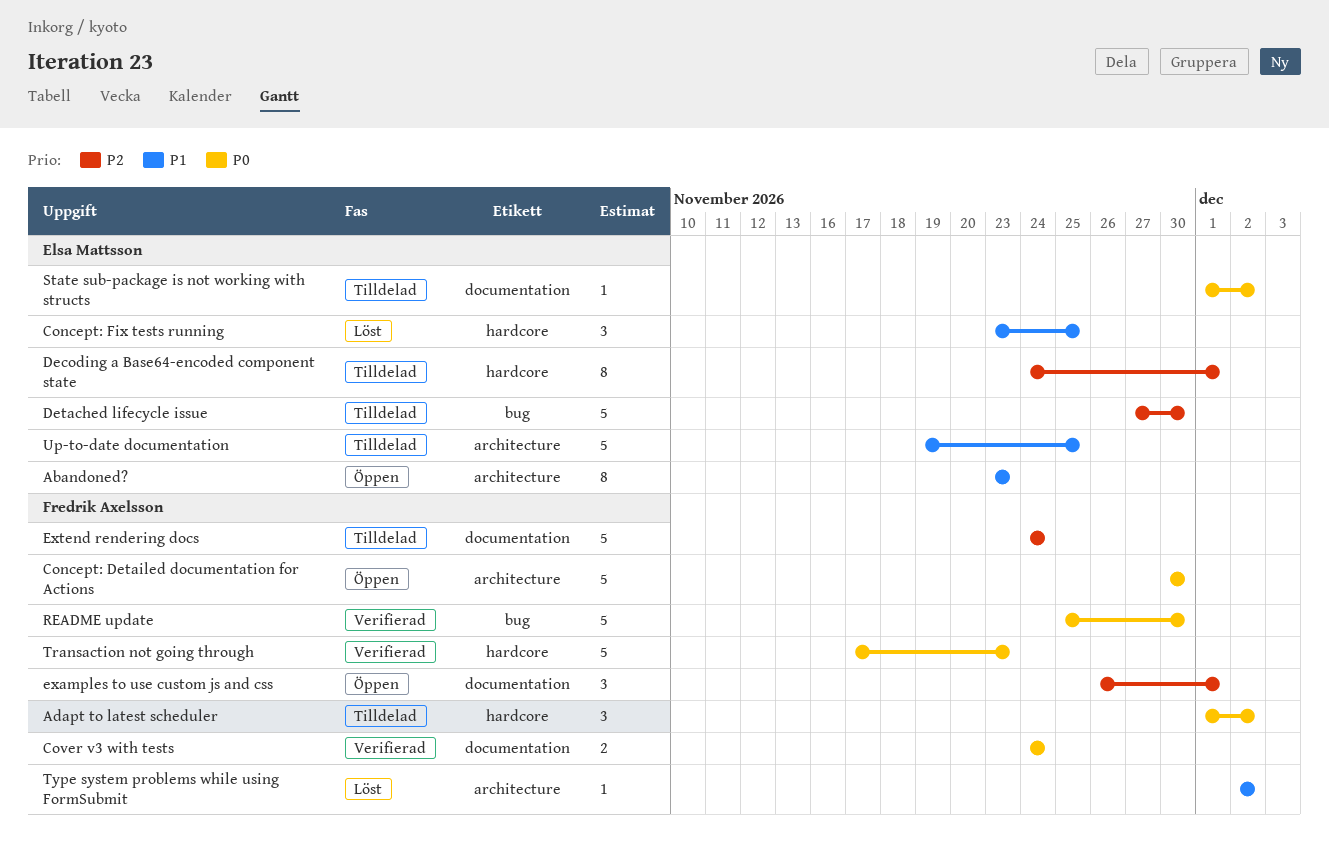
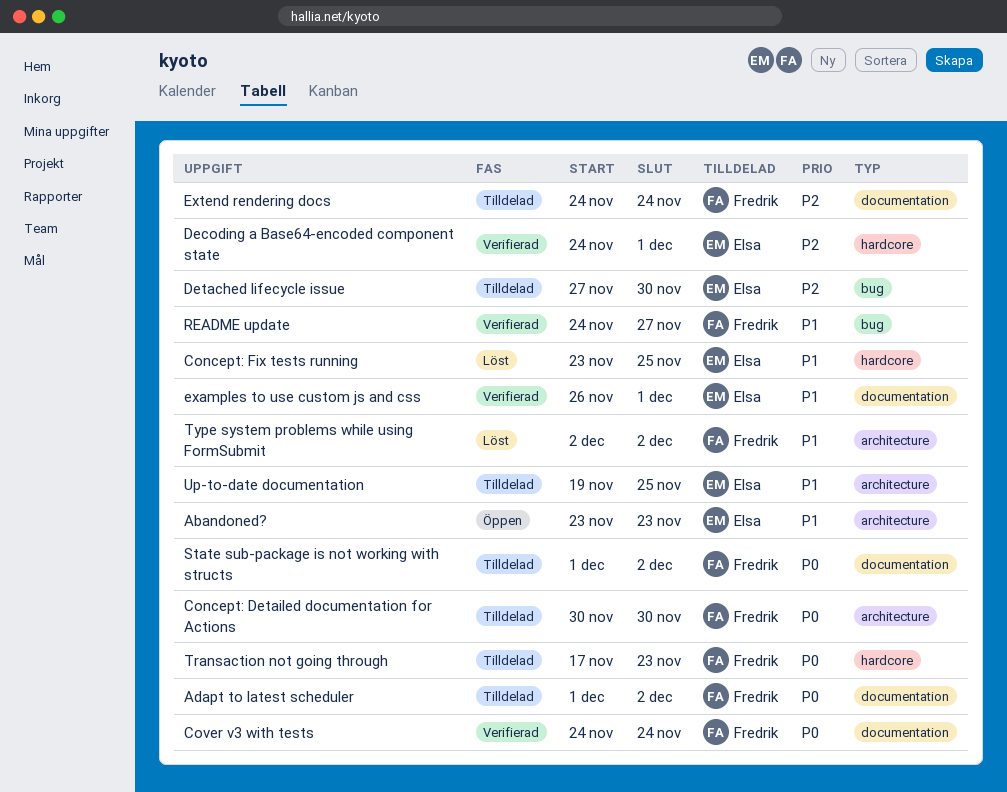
Adapt to latest scheduler, label: hardcore -> documentation
Concept: Detailed documentation for Actions, status: Öppen -> Tilldelad
Decoding a Base64-encoded component state, status: Tilldelad -> Verifierad
examples to use custom js and css, status: Öppen -> Verifierad
examples to use custom js and css, owner: Fredrik Axelsson -> Elsa Mattsson
examples to use custom js and css, priority: P2 -> P1
README update, priority: P0 -> P1
README update, start: Nov 25 -> Nov 24
README update, due: Nov 30 -> Nov 27
State sub-package is not working with structs, owner: Elsa Mattsson -> Fredrik Axelsson
Transaction not going through, status: Verifierad -> Tilldelad

